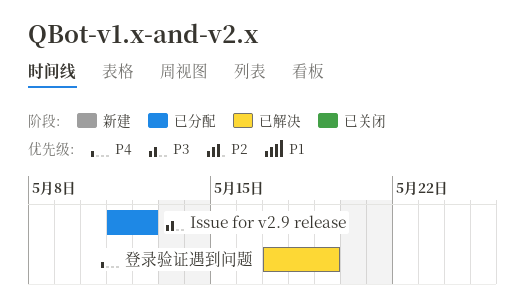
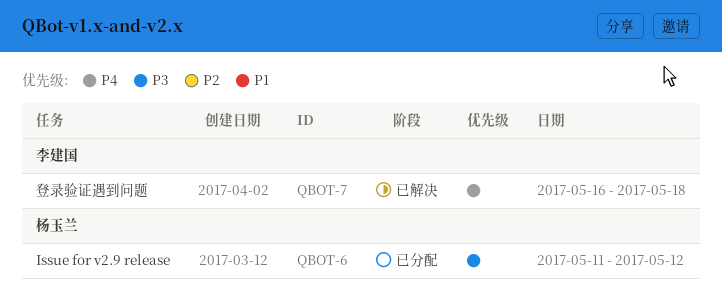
登录验证遇到问题, start: May 17 -> May 16
登录验证遇到问题, due: May 19 -> May 18

